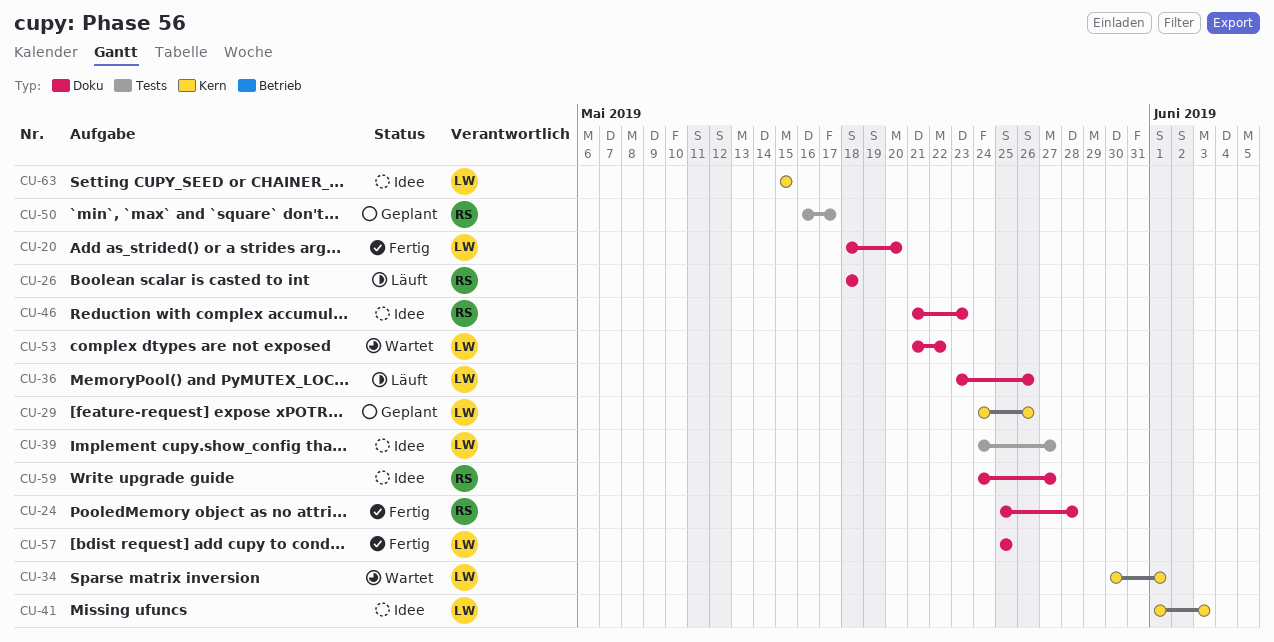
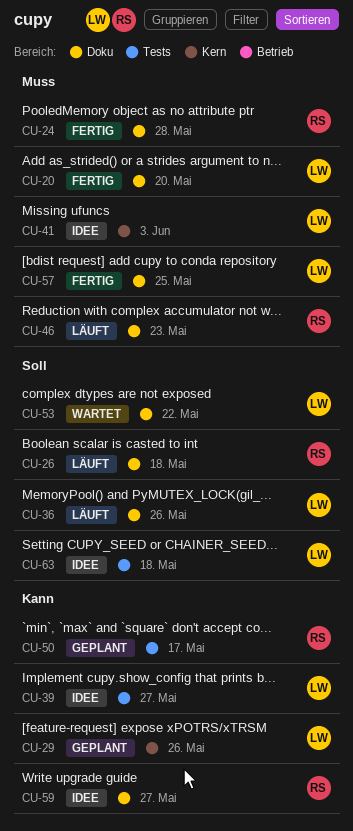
CU-34: present -> none
CU-46, status: Idee -> Läuft
CU-63, label: Kern -> Tests
CU-63, due: May 15 -> May 18

